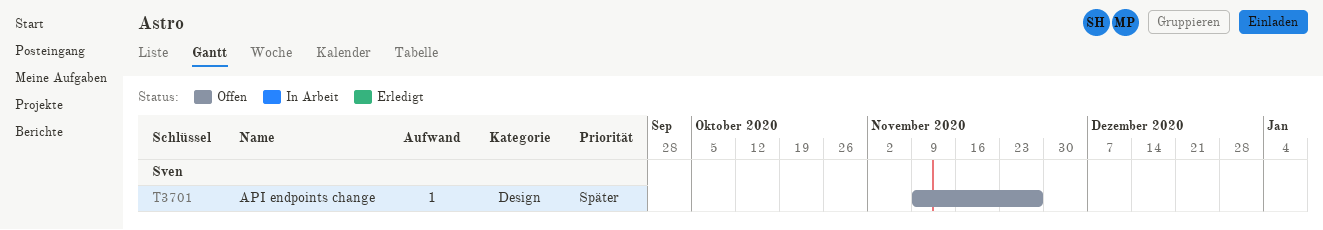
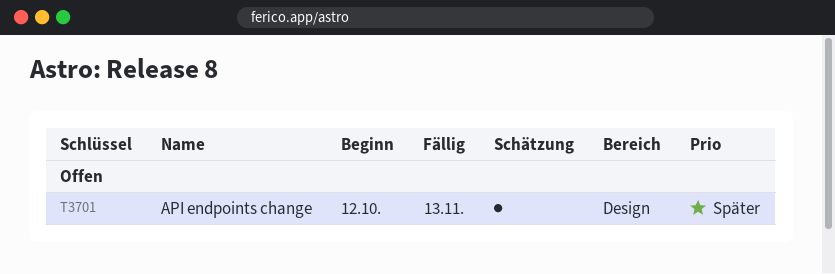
T3701, start: Nov 9 -> Oct 12
T3701, due: Nov 27 -> Nov 13

